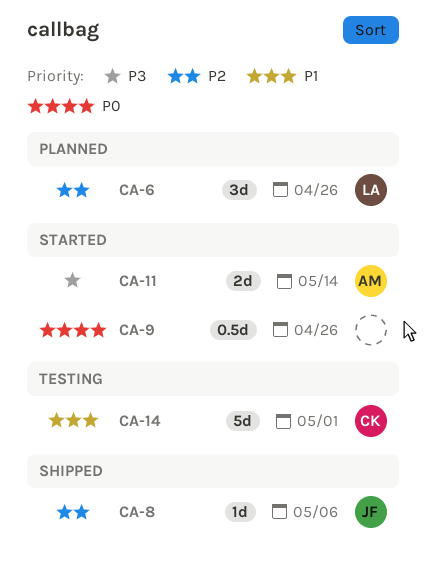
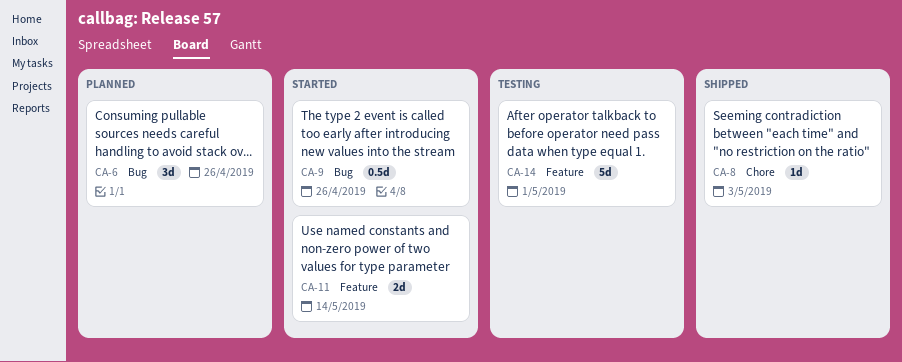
CA-8, due: May 6 -> May 3

